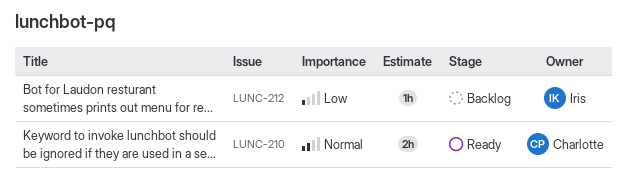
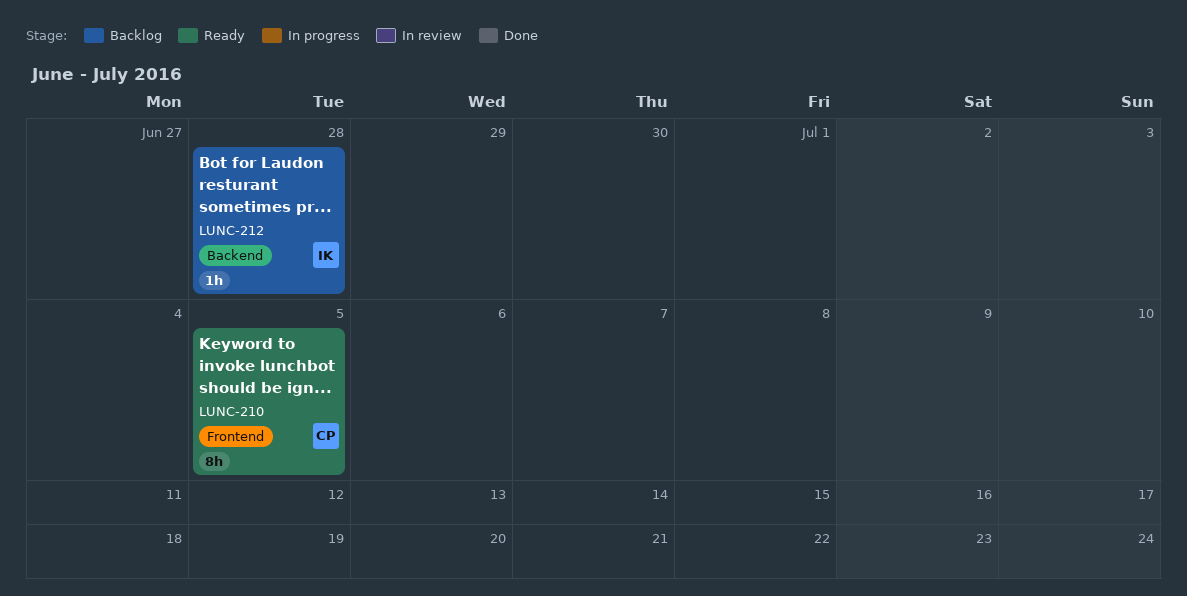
LUNC-210, estimate: 2h -> 8h

